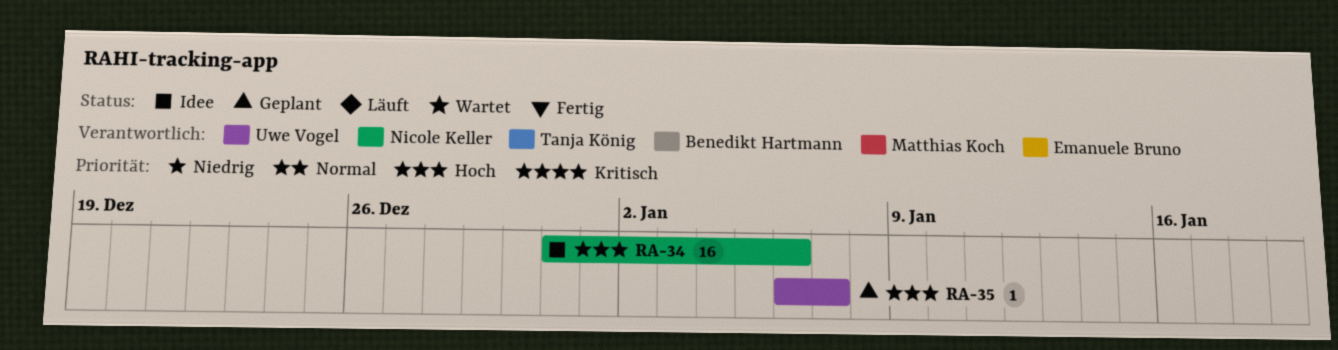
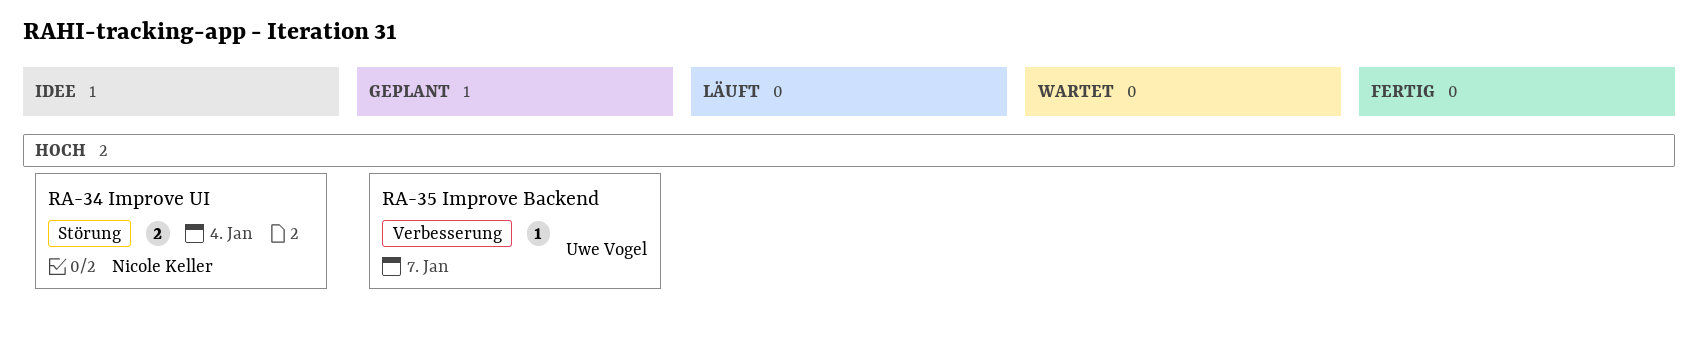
RA-34, estimate: 16 -> 2
RA-34, due: Jan 6 -> Jan 4

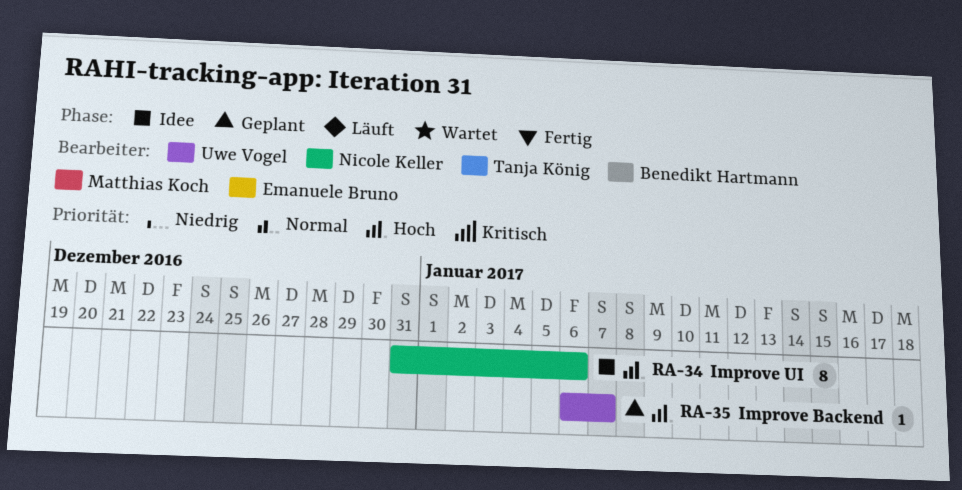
RA-34, estimate: 2 -> 8
RA-34, due: Jan 4 -> Jan 6

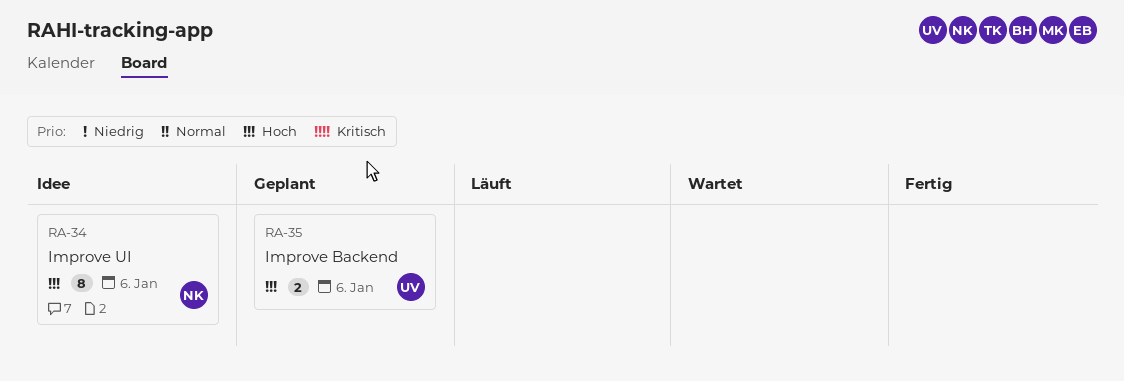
RA-35, estimate: 1 -> 2
RA-35, due: Jan 7 -> Jan 6

